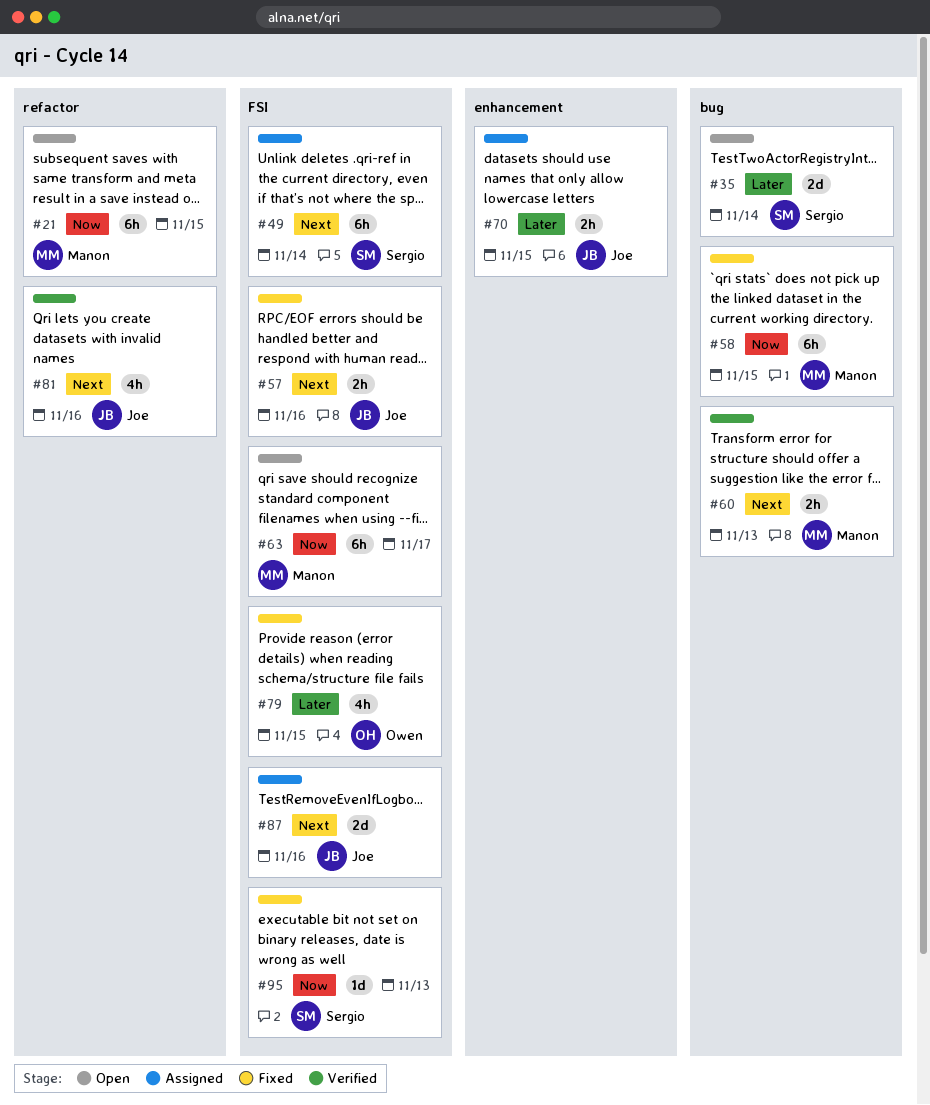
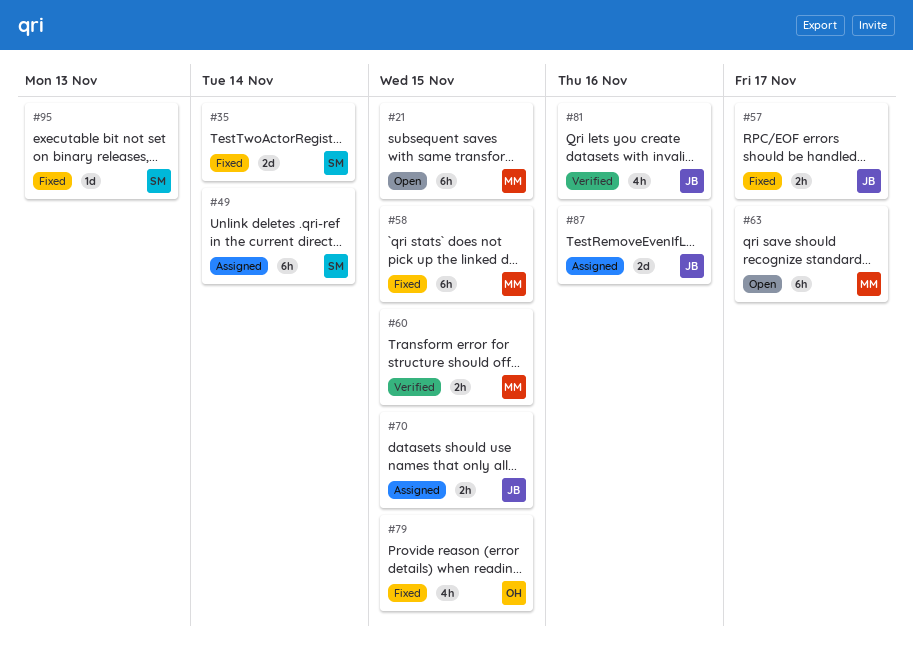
#35, status: Open -> Fixed
#57, due: Nov 16 -> Nov 17
#60, due: Nov 13 -> Nov 15

